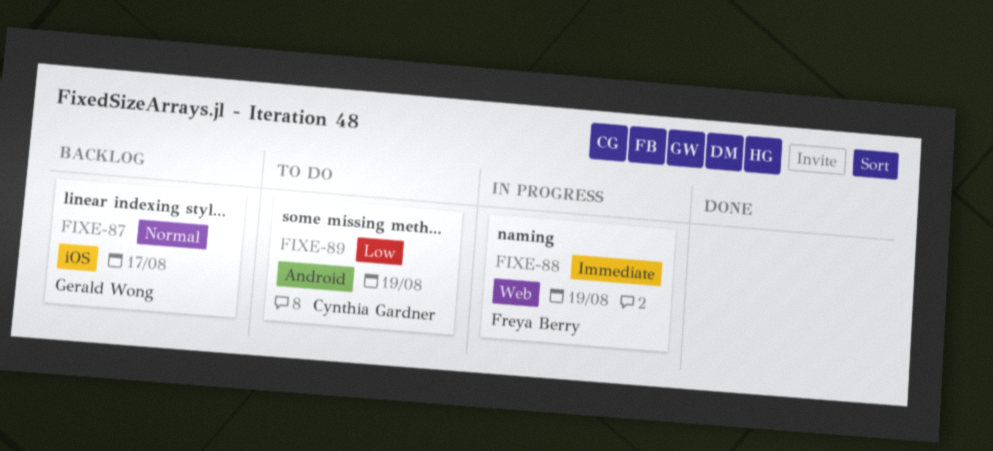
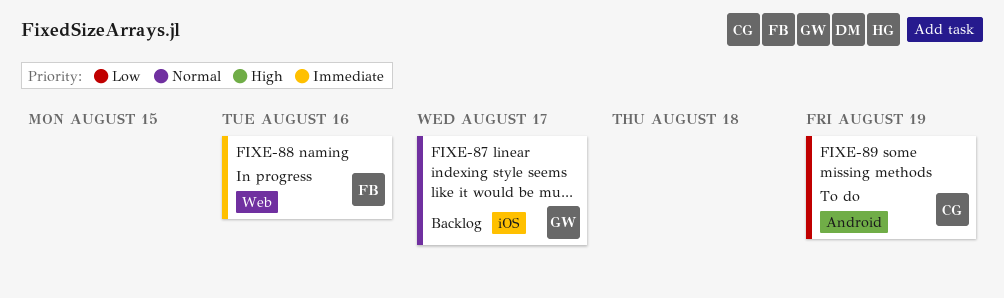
FIXE-88, due: Aug 19 -> Aug 16

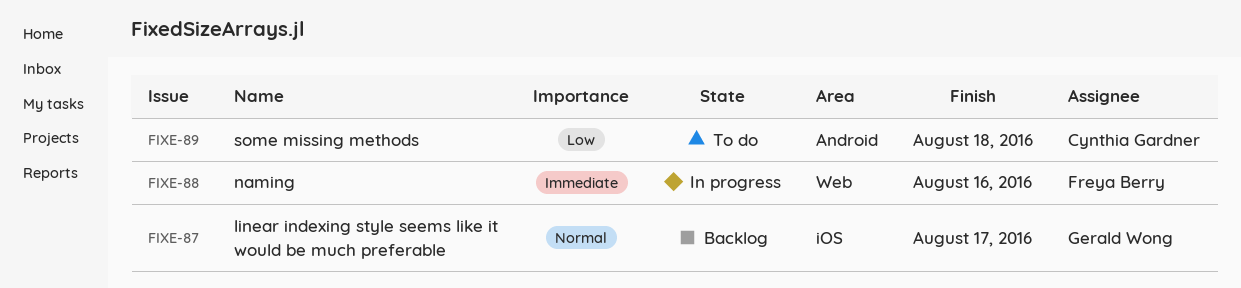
FIXE-89, due: Aug 19 -> Aug 18

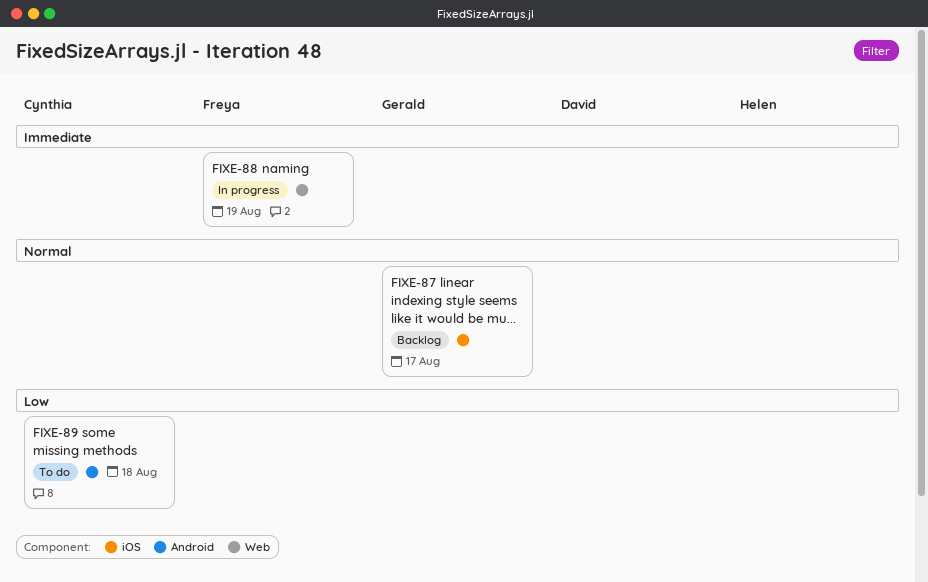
FIXE-88, due: Aug 16 -> Aug 19

